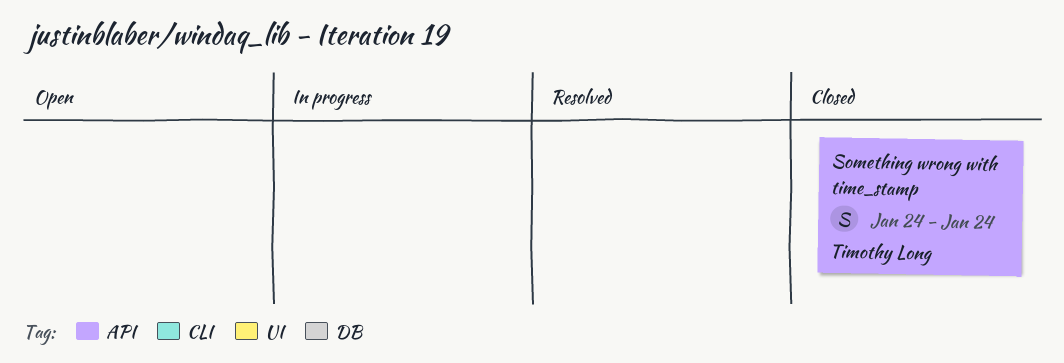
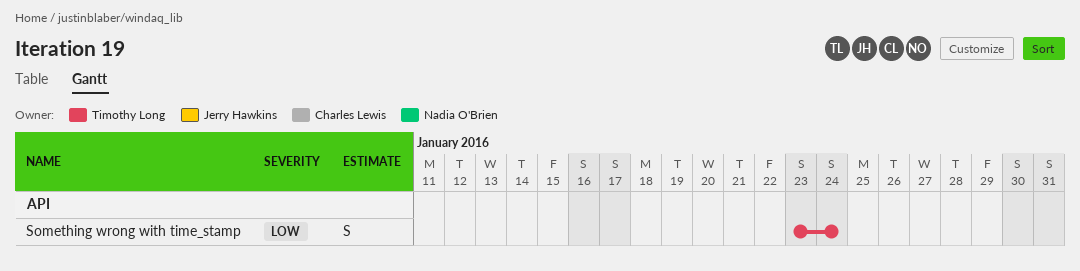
Something wrong with time_stamp, start: Jan 24 -> Jan 23

